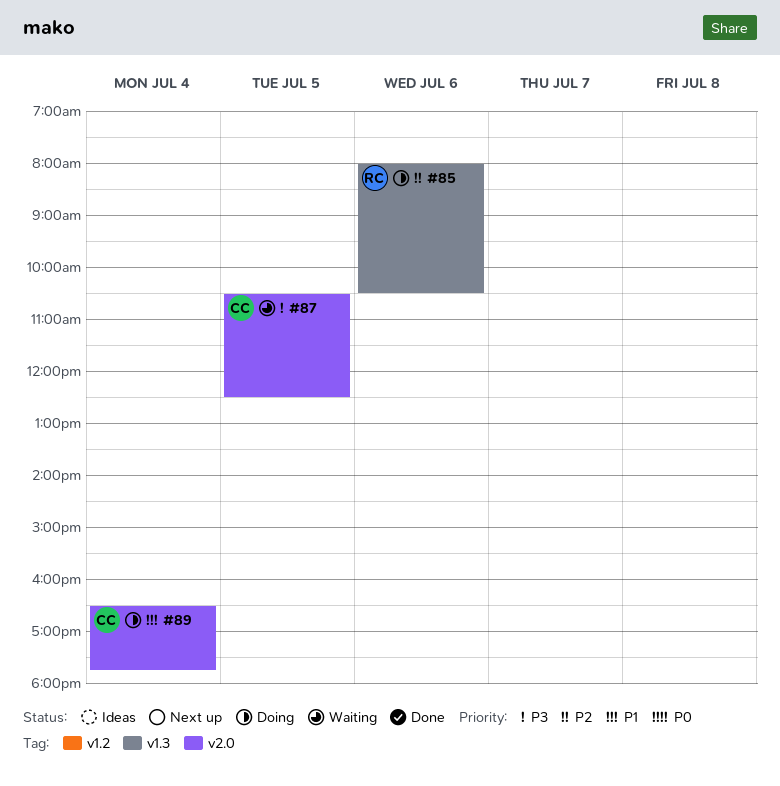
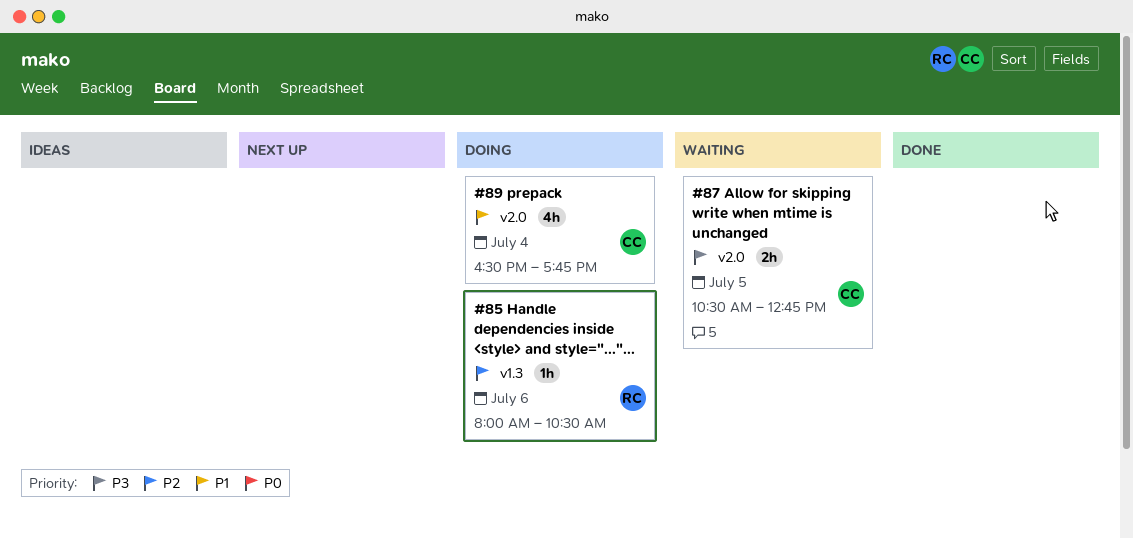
#87, ends: 12:30 -> 12:45

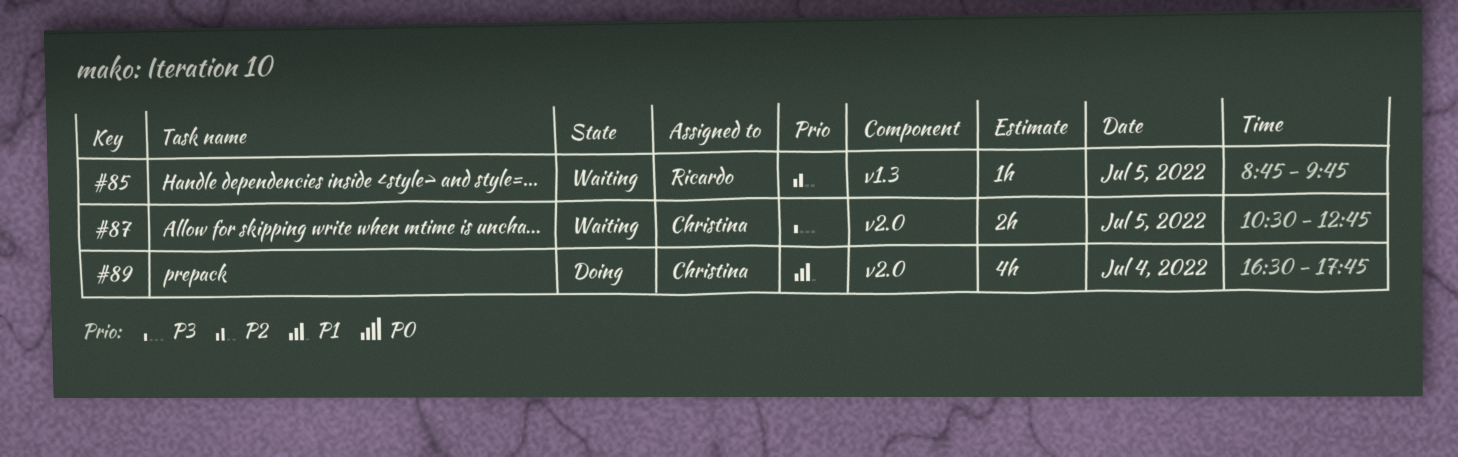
#85, status: Doing -> Waiting
#85, day: Jul 6 -> Jul 5
#85, begins: 08:00 -> 08:45
#85, ends: 10:30 -> 09:45

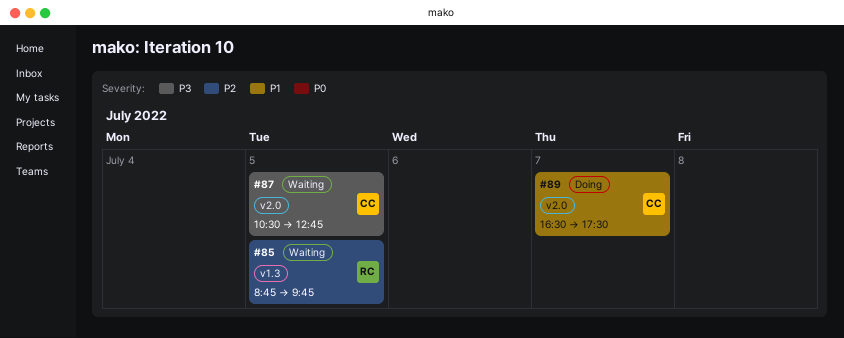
#89, day: Jul 4 -> Jul 7
#89, ends: 17:45 -> 17:30

